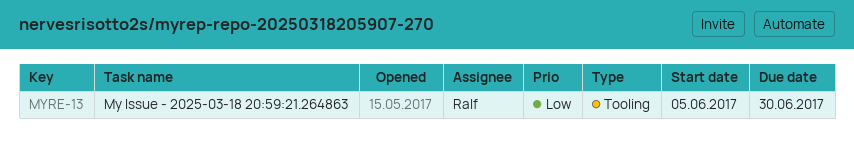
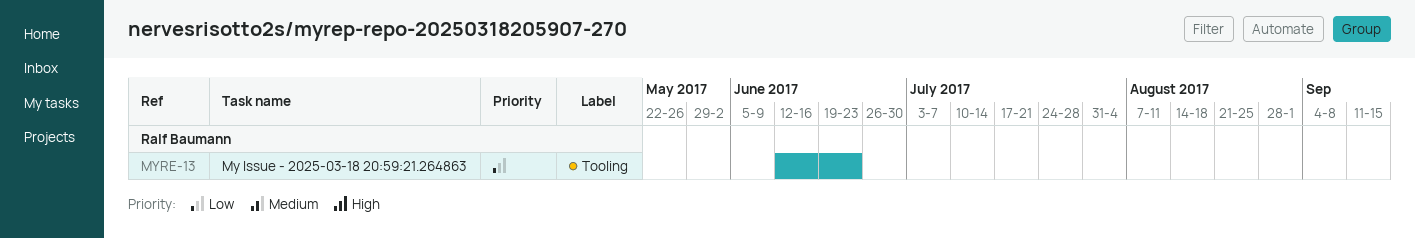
MYRE-13, start: Jun 5 -> Jun 12
MYRE-13, due: Jun 30 -> Jun 23

